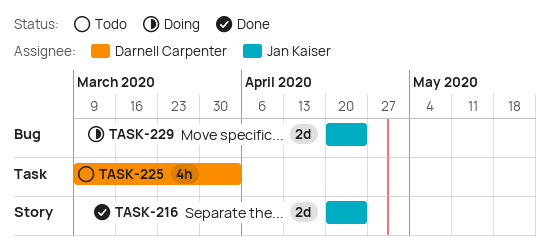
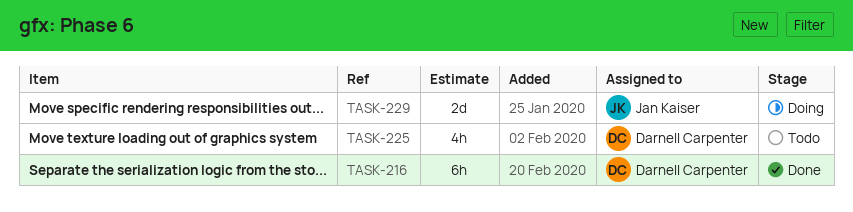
TASK-216, owner: Jan Kaiser -> Darnell Carpenter
TASK-216, estimate: 2d -> 6h

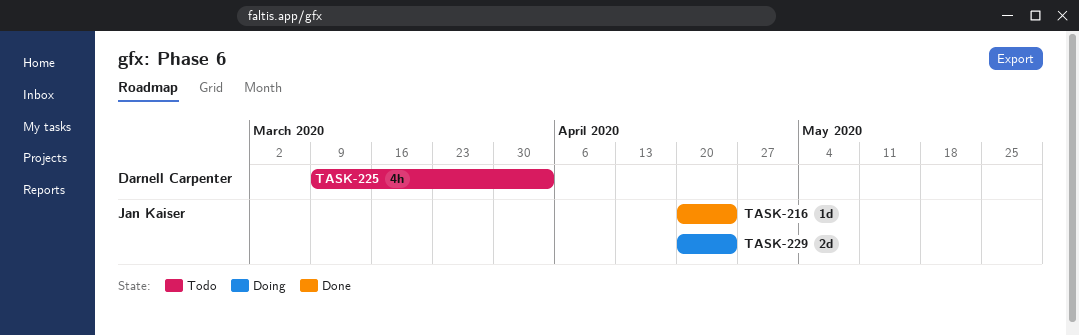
TASK-216, owner: Darnell Carpenter -> Jan Kaiser
TASK-216, estimate: 6h -> 1d

